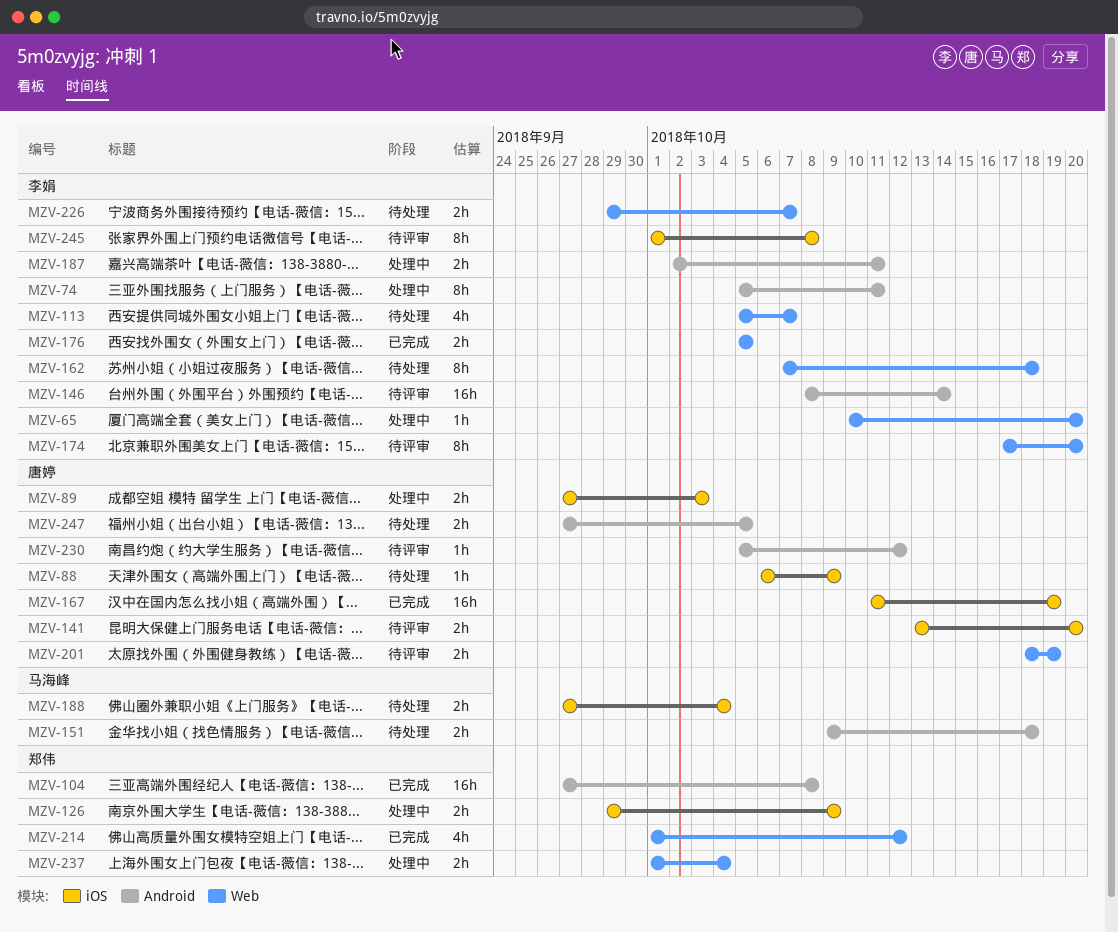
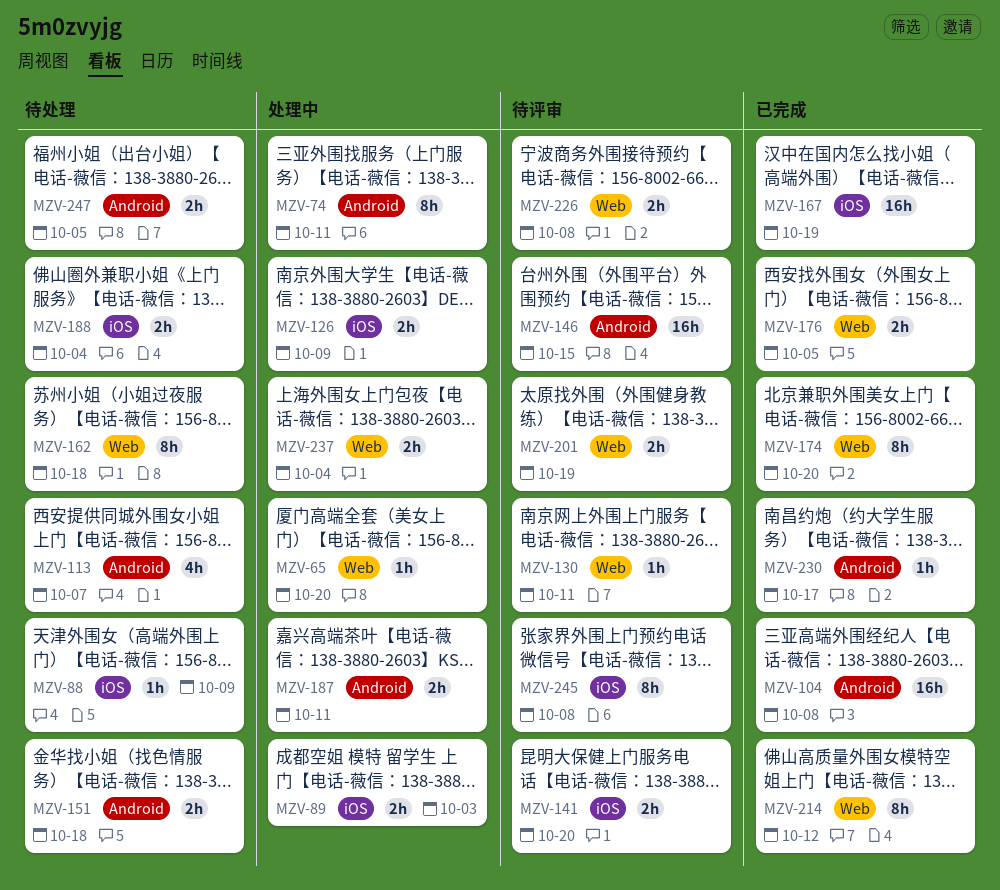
MZV-113, label: Web -> Android
MZV-130: none -> present
MZV-146, due: Oct 14 -> Oct 15
MZV-174, status: 待评审 -> 已完成
MZV-214, estimate: 4h -> 8h
MZV-226, status: 待处理 -> 待评审
MZV-226, due: Oct 7 -> Oct 8
MZV-230, status: 待评审 -> 已完成
MZV-230, due: Oct 12 -> Oct 17

